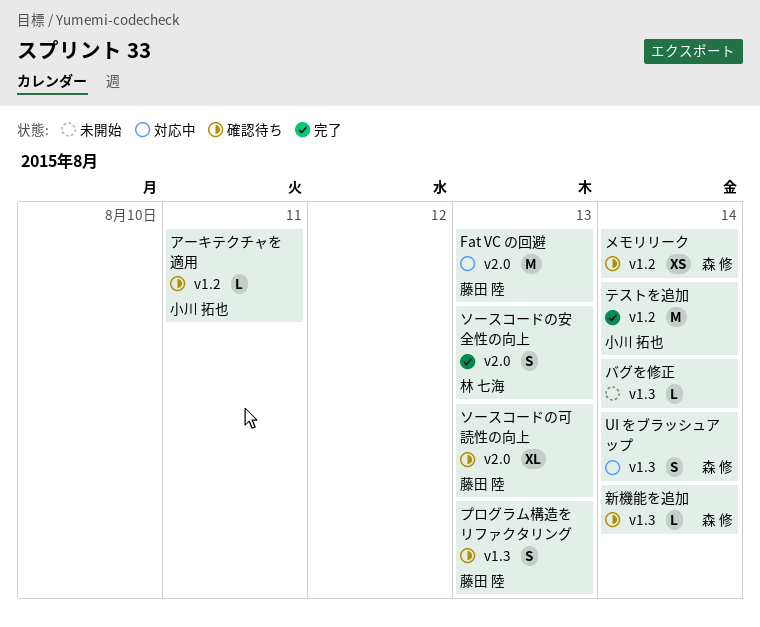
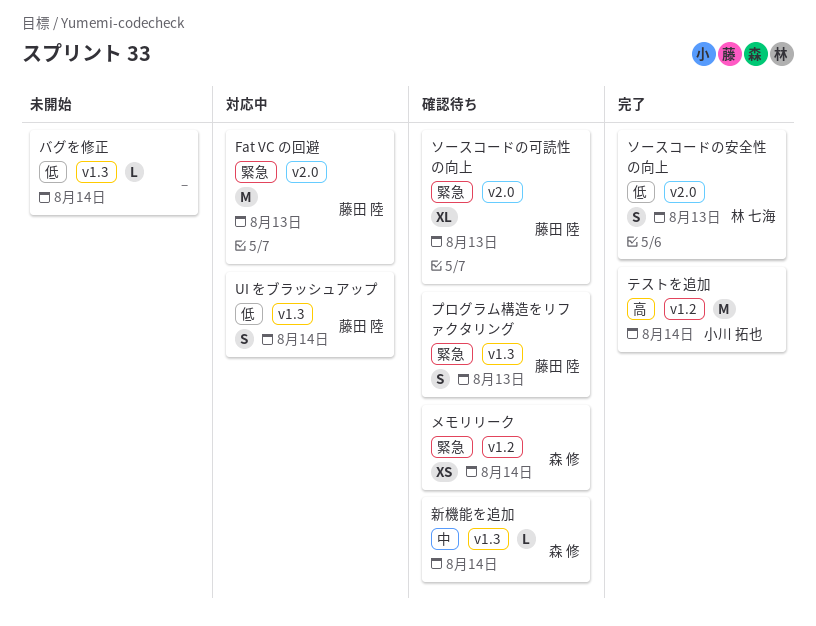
UI をブラッシュアップ, owner: 森 修 -> 藤田 陸
アーキテクチャを適用: present -> none

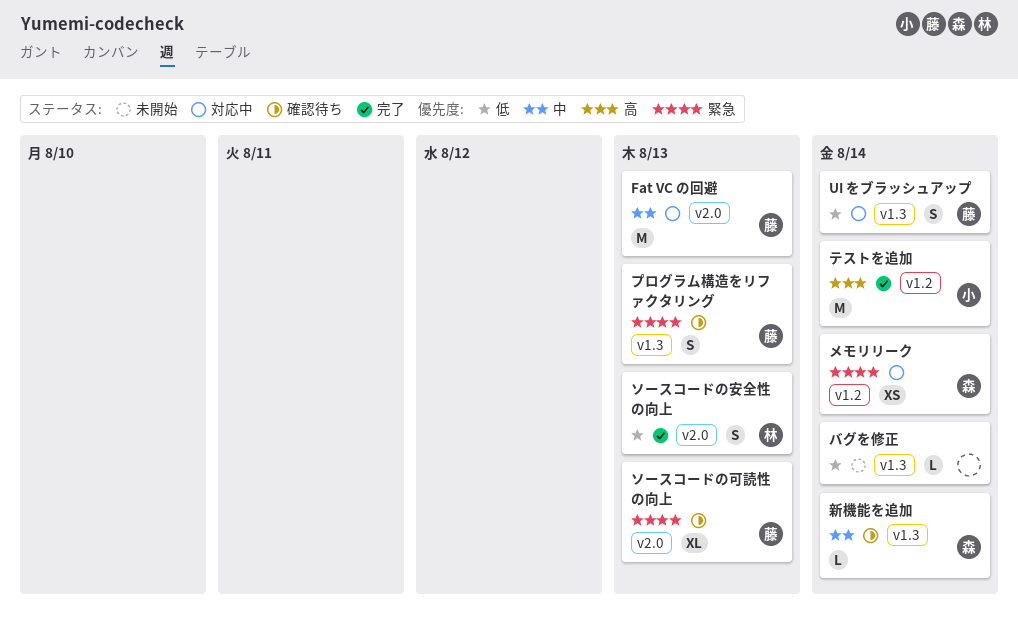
Fat VC の回避, priority: 緊急 -> 中
メモリリーク, status: 確認待ち -> 対応中

